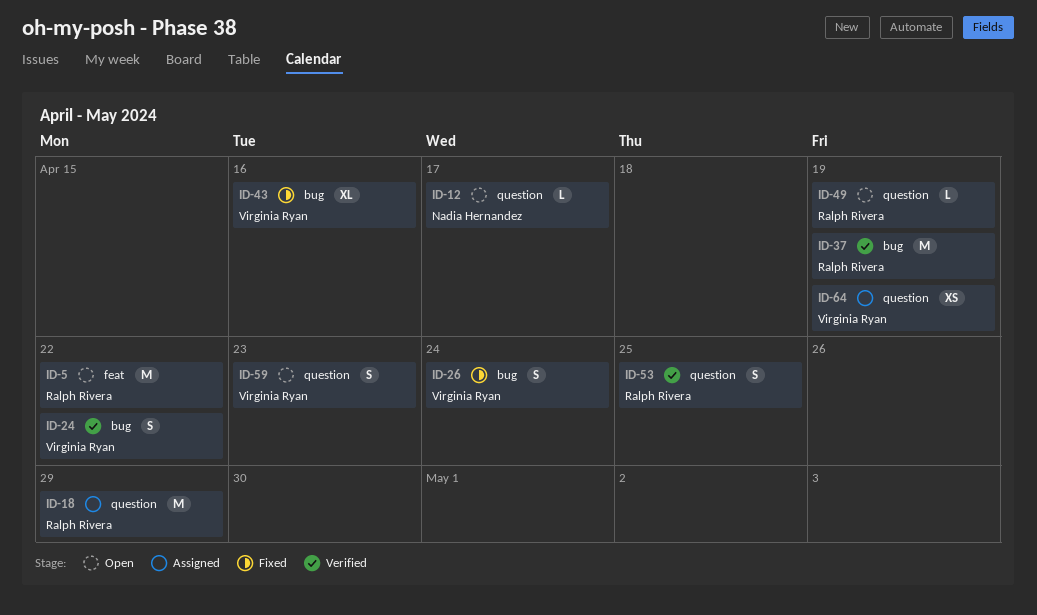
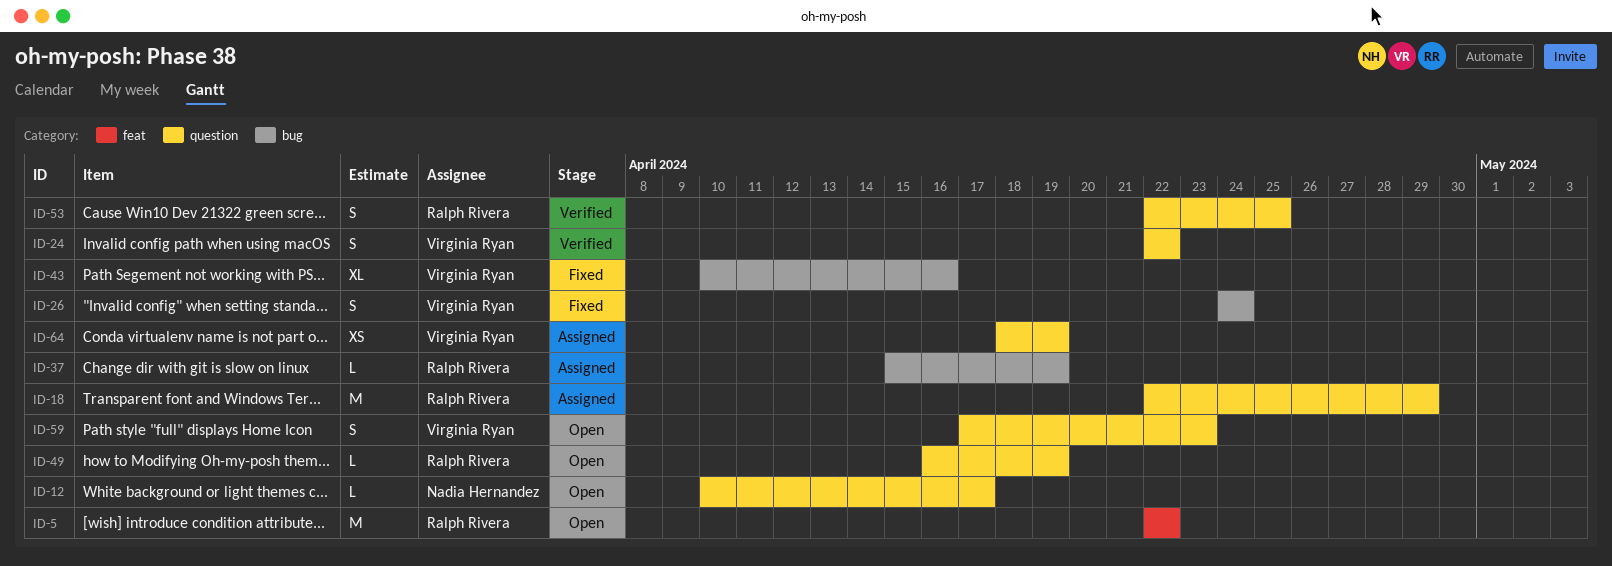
ID-24, label: bug -> question
ID-37, status: Verified -> Assigned
ID-37, estimate: M -> L

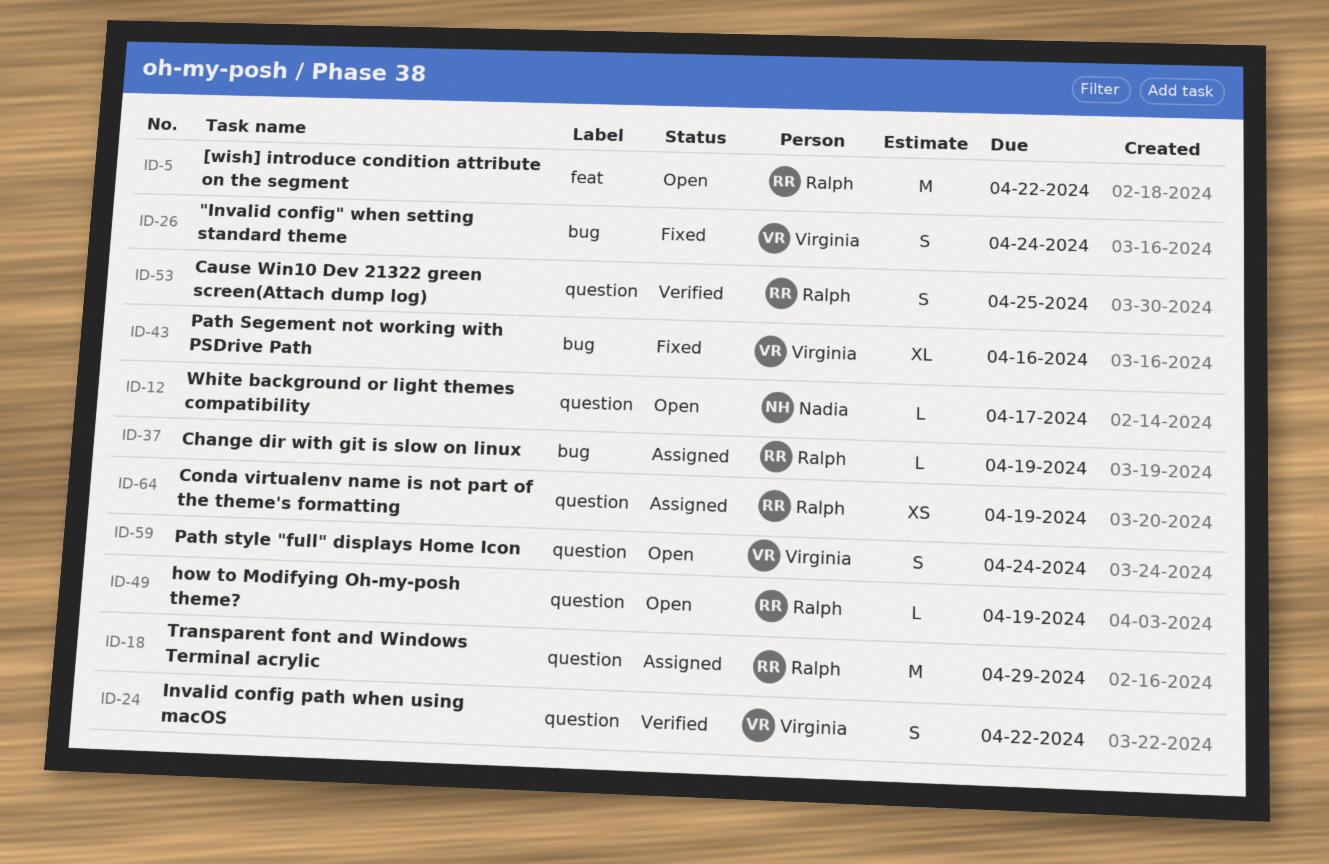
ID-59, due: Apr 23 -> Apr 24
ID-64, owner: Virginia Ryan -> Ralph Rivera

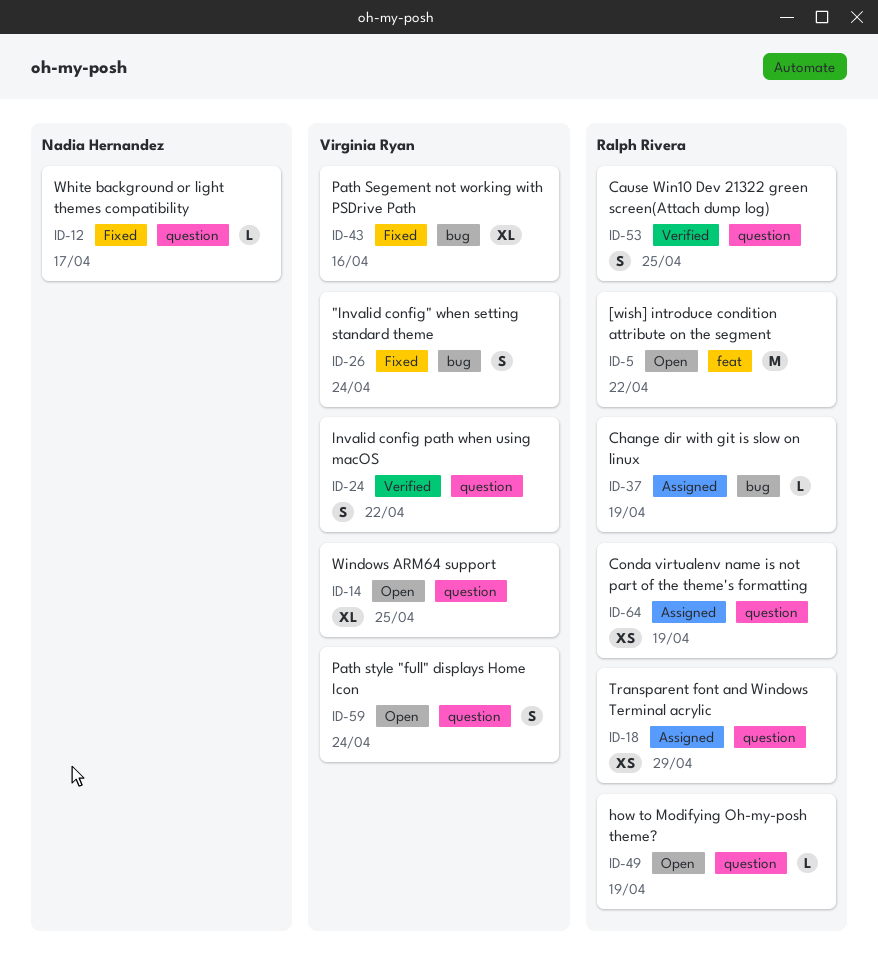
ID-12, status: Open -> Fixed
ID-14: none -> present
ID-18, estimate: M -> XS

